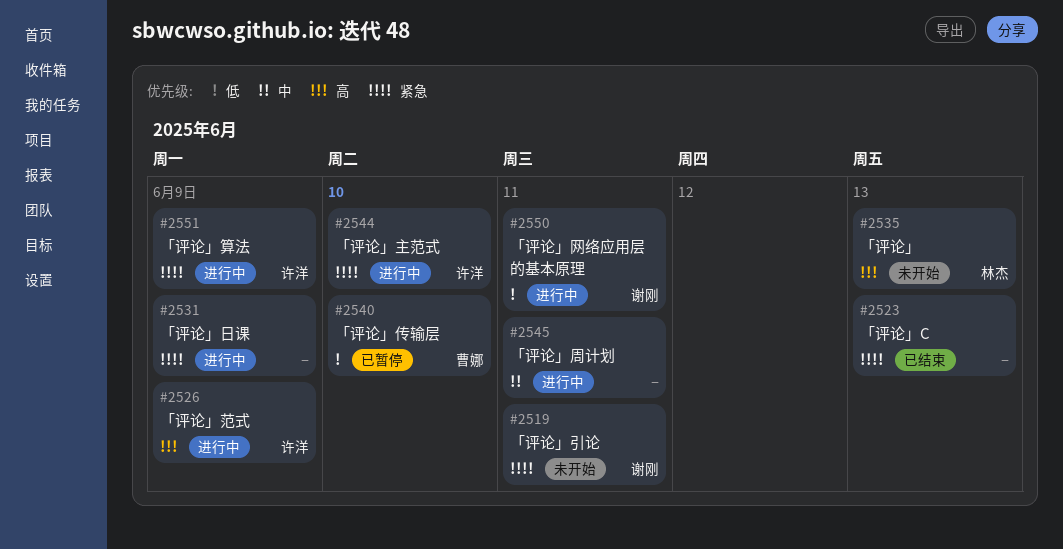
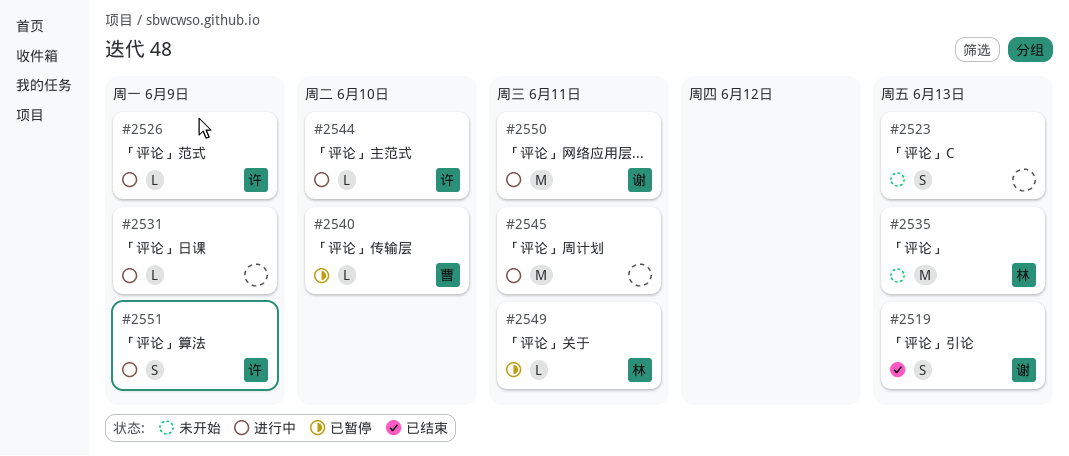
#2519, status: 未开始 -> 已结束
#2519, due: Jun 11 -> Jun 13
#2523, status: 已结束 -> 未开始
#2549: none -> present

